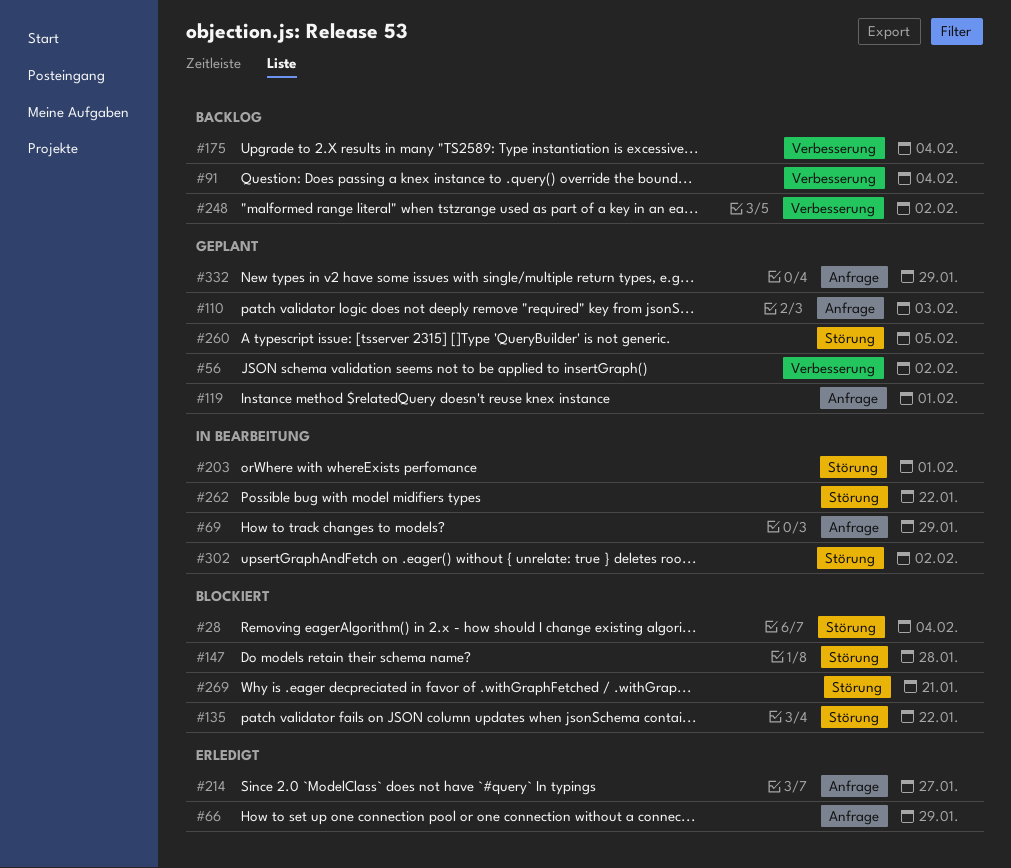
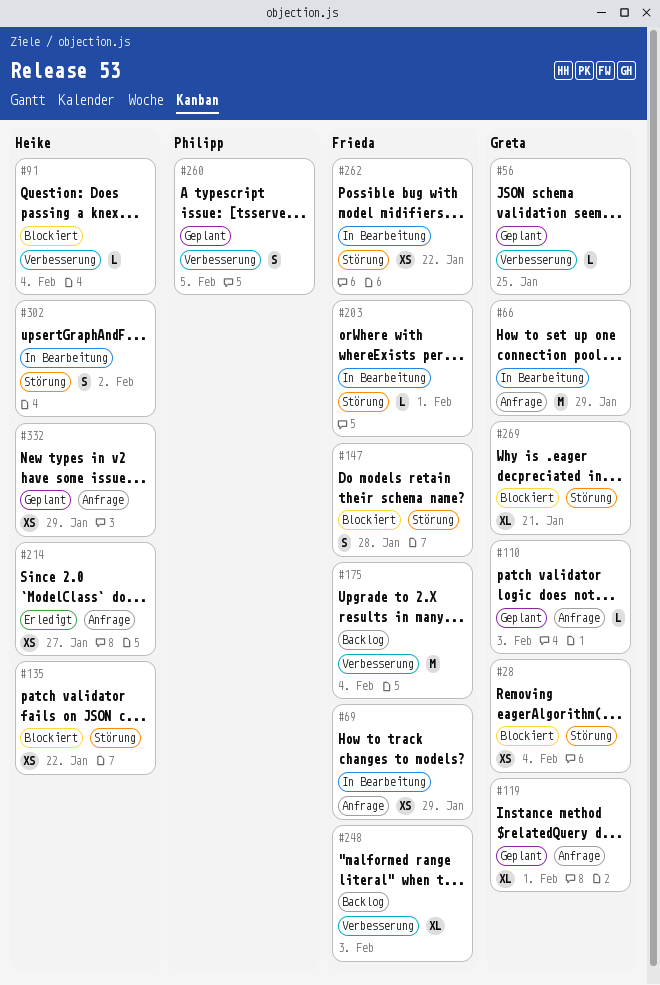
#56, due: Feb 2 -> Jan 25
#66, status: Erledigt -> In Bearbeitung
#91, status: Backlog -> Blockiert
#248, due: Feb 2 -> Feb 3
#260, label: Störung -> Verbesserung

